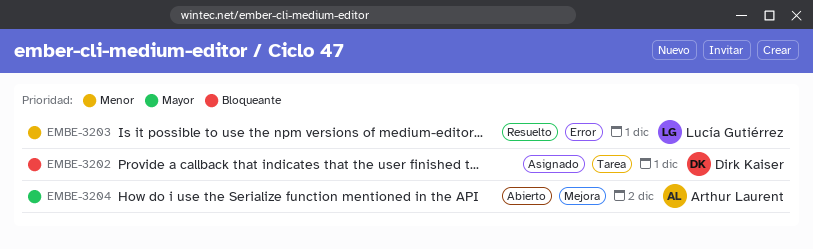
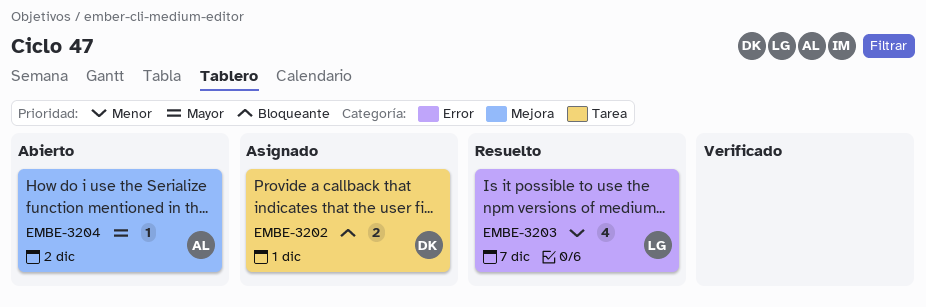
EMBE-3203, due: Dec 1 -> Dec 7

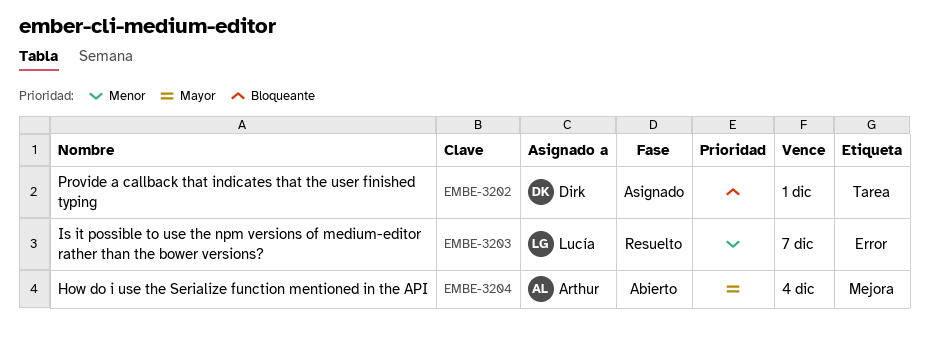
EMBE-3204, due: Dec 2 -> Dec 4

